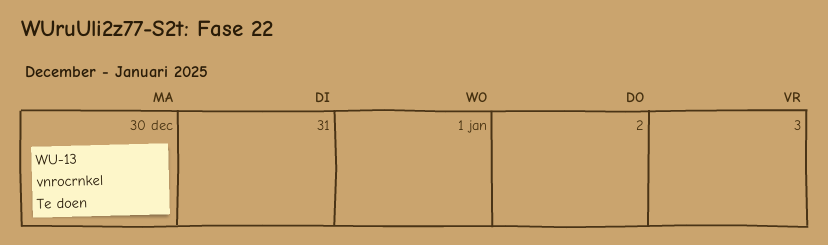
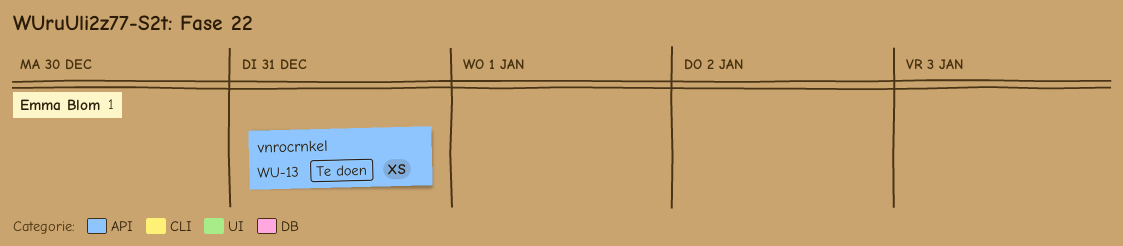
WU-13, due: Dec 30 -> Dec 31

